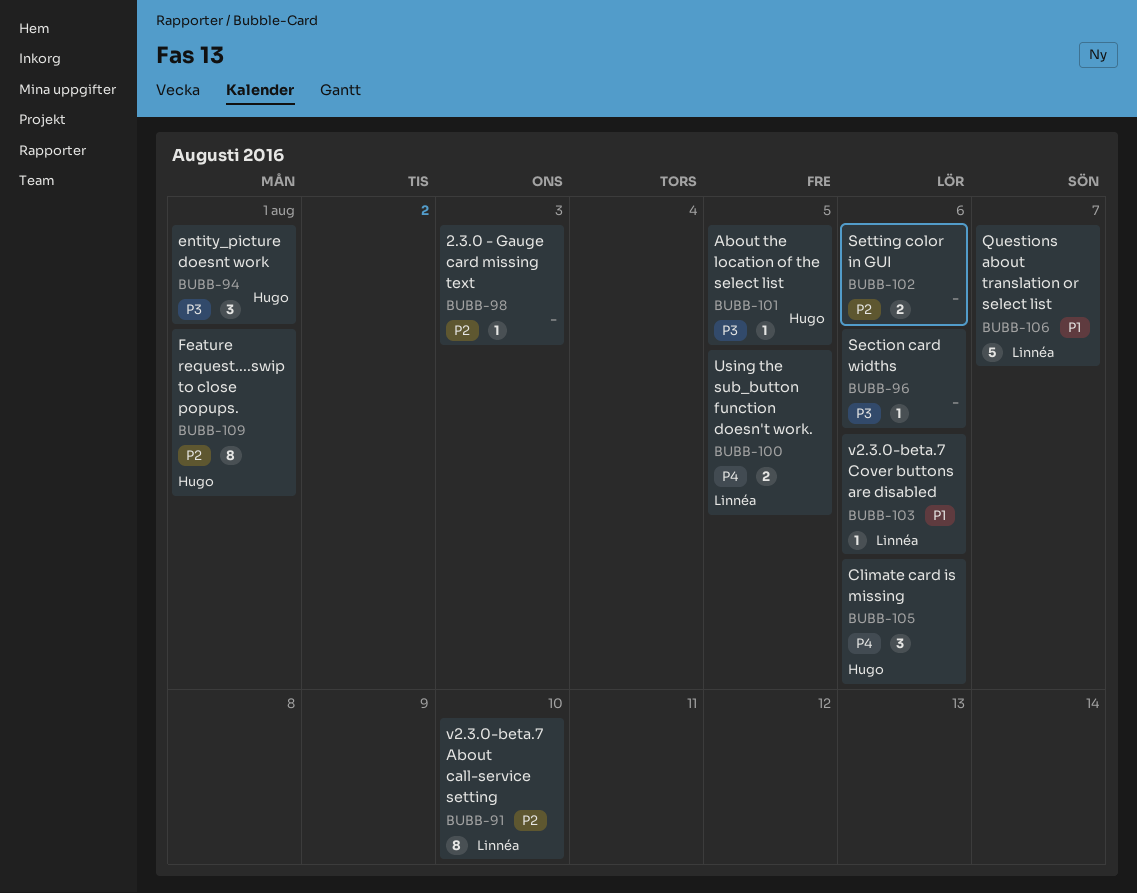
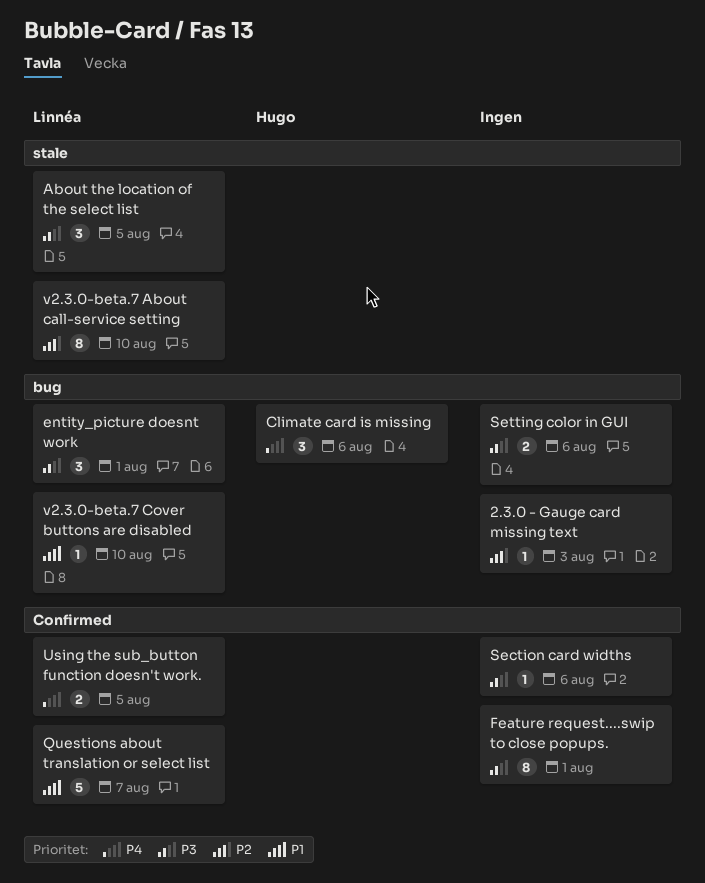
About the location of the select list, owner: Hugo -> Linnéa
About the location of the select list, estimate: 1 -> 3
entity_picture doesnt work, owner: Hugo -> Linnéa
Feature request....swip to close popups., owner: Hugo -> none
Feature request....swip to close popups., priority: P2 -> P3
Setting color in GUI, priority: P2 -> P3
v2.3.0-beta.7 Cover buttons are disabled, due: Aug 6 -> Aug 10

